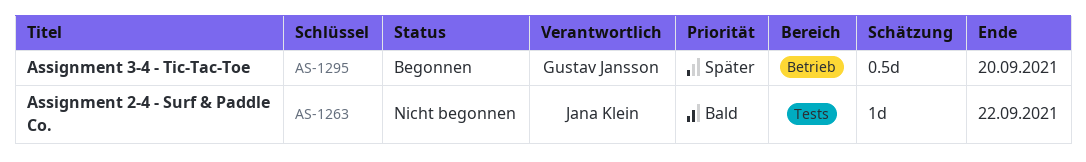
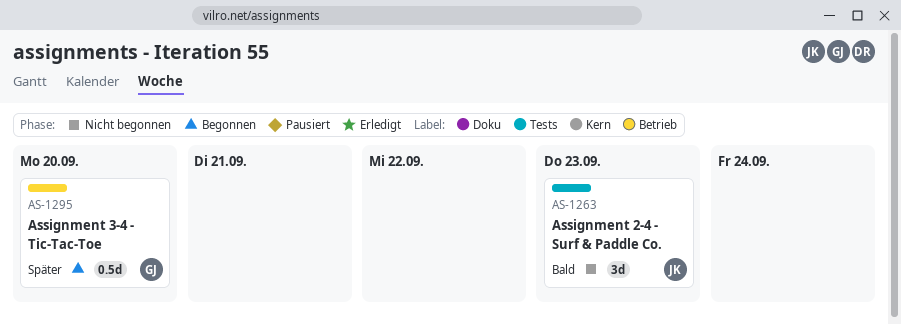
AS-1263, estimate: 1d -> 3d
AS-1263, due: Sep 22 -> Sep 23

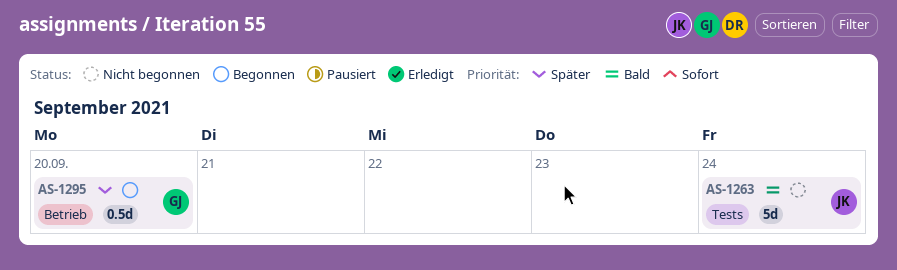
AS-1263, estimate: 3d -> 5d
AS-1263, due: Sep 23 -> Sep 24

